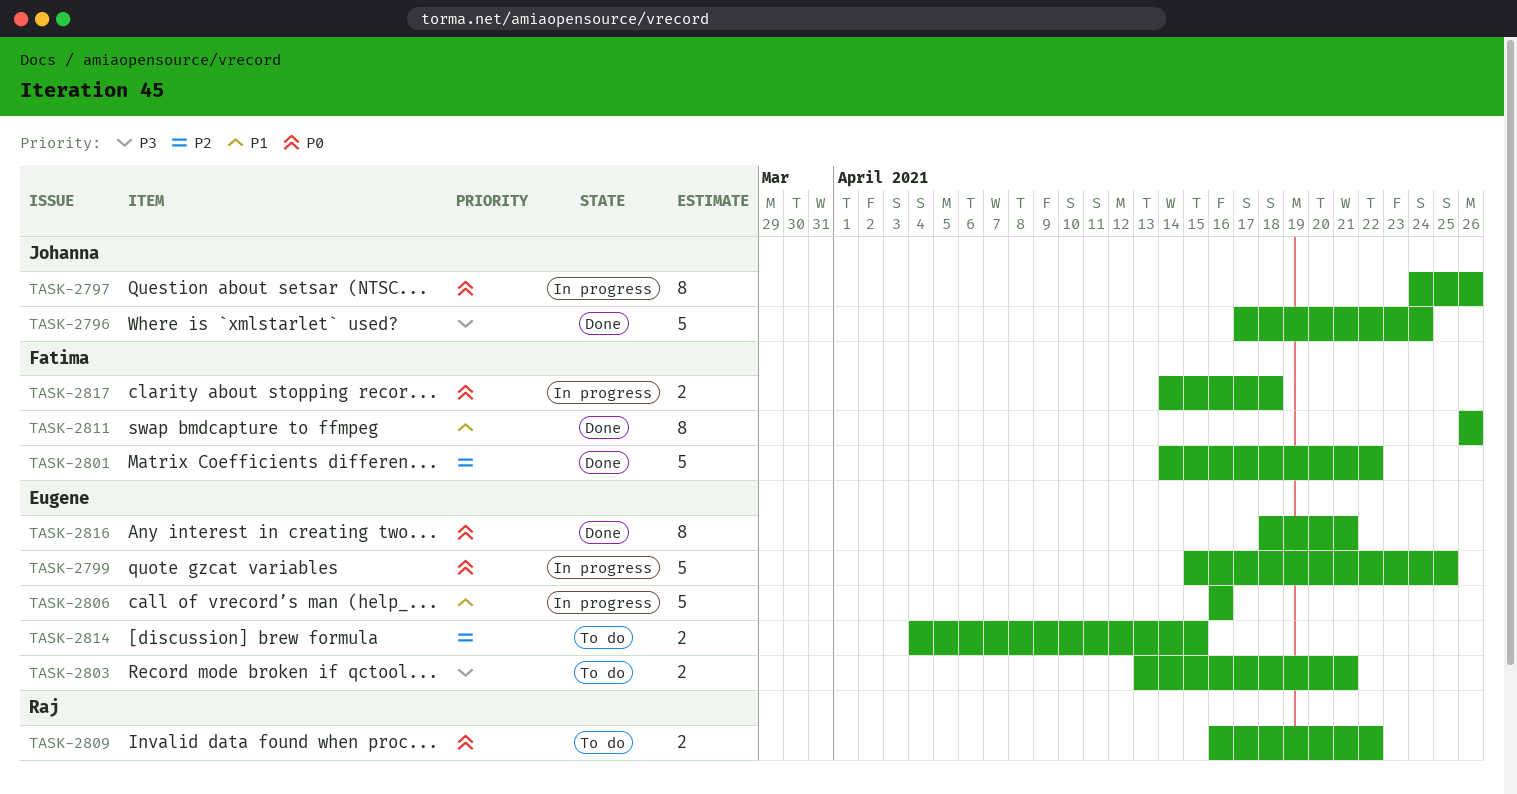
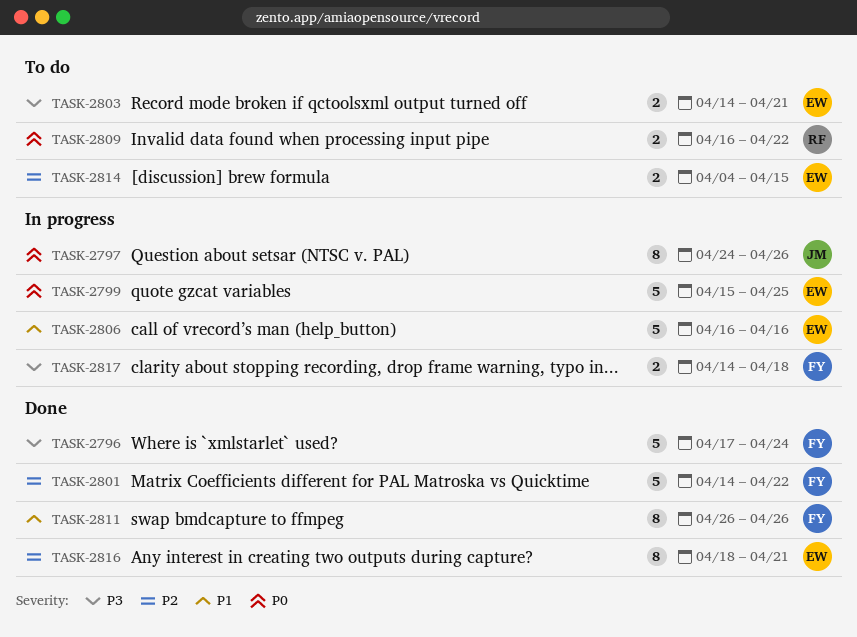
TASK-2796, owner: Johanna -> Fatima
TASK-2803, start: Apr 13 -> Apr 14
TASK-2816, priority: P0 -> P2
TASK-2817, priority: P0 -> P3

